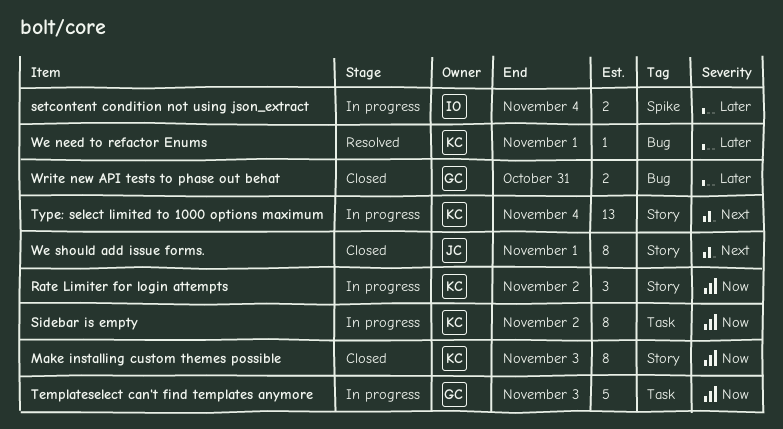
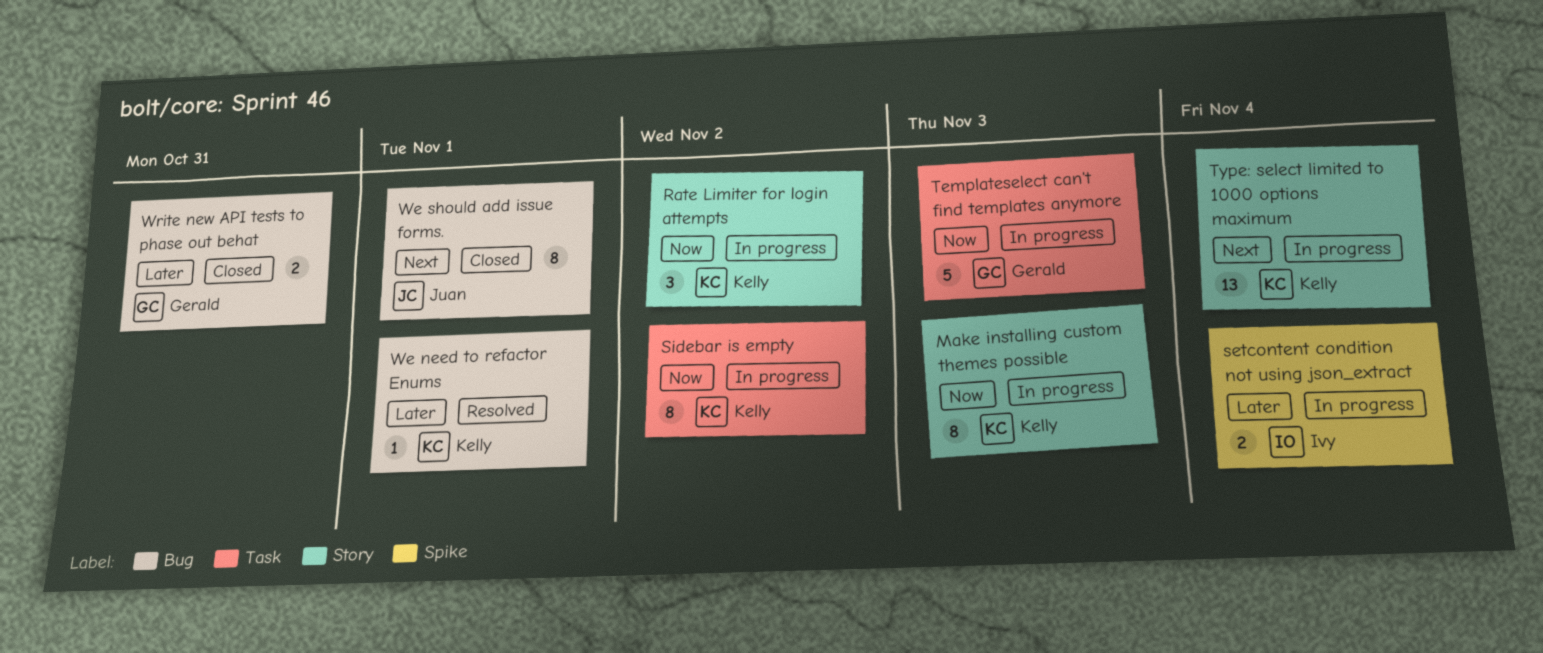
Make installing custom themes possible, status: Closed -> In progress
We should add issue forms., label: Story -> Bug

